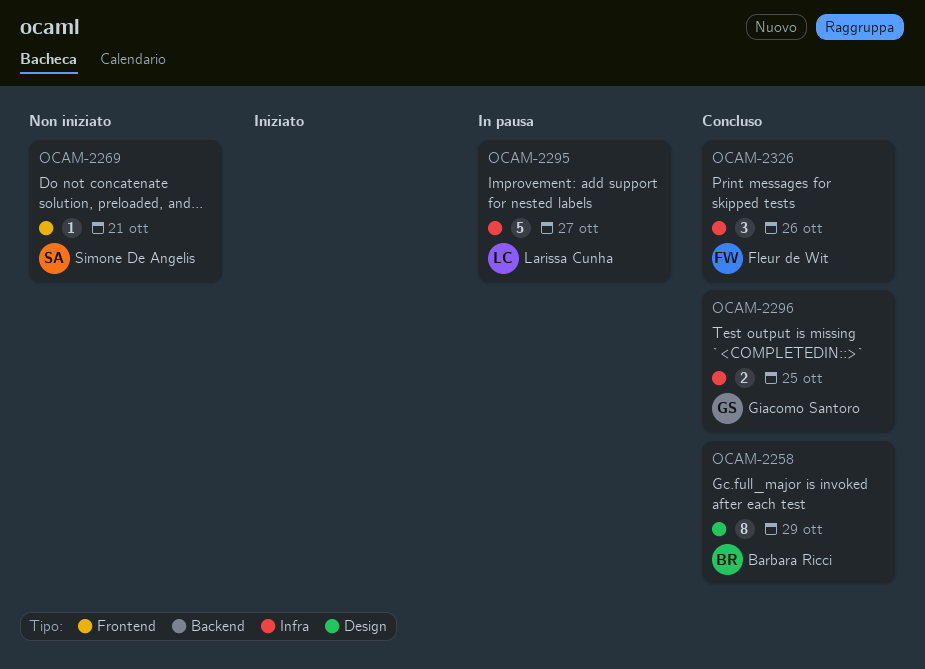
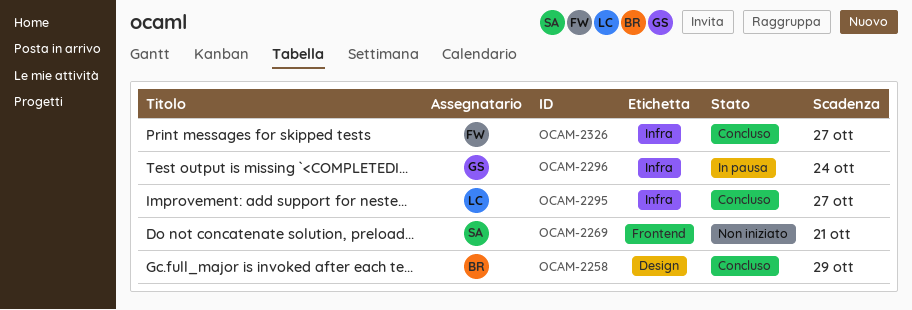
OCAM-2295, status: In pausa -> Concluso
OCAM-2296, status: Concluso -> In pausa
OCAM-2296, due: Oct 25 -> Oct 24
OCAM-2326, due: Oct 26 -> Oct 27

